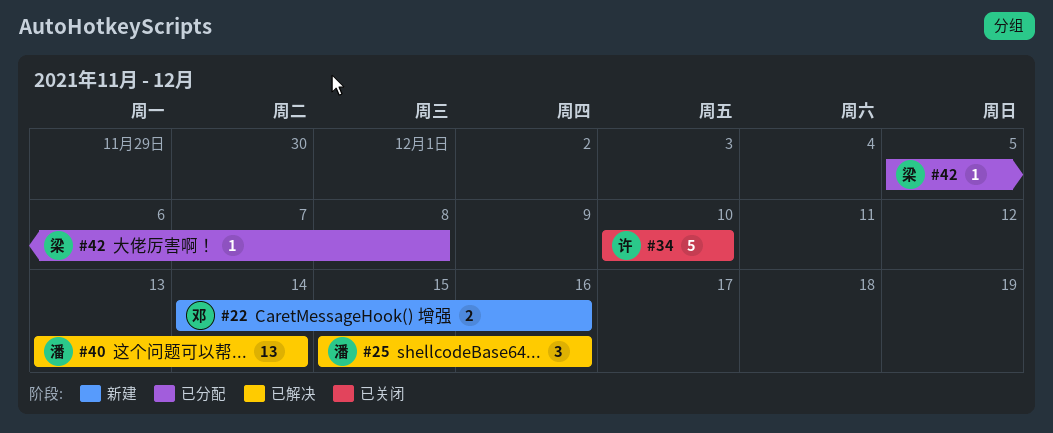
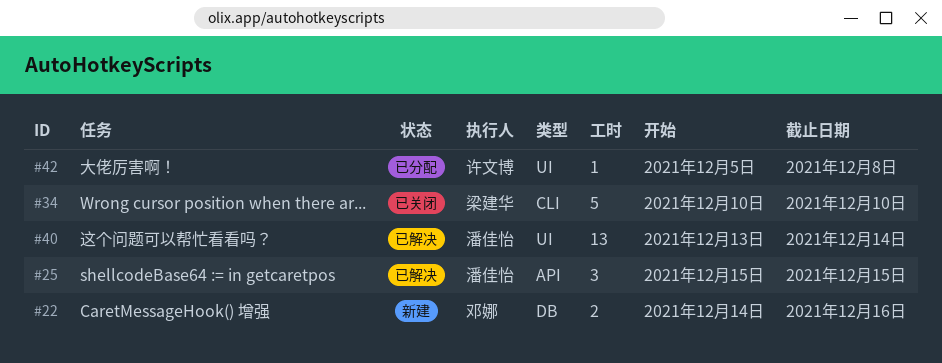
#25, due: Dec 16 -> Dec 15
#34, owner: 许文博 -> 梁建华
#42, owner: 梁建华 -> 许文博

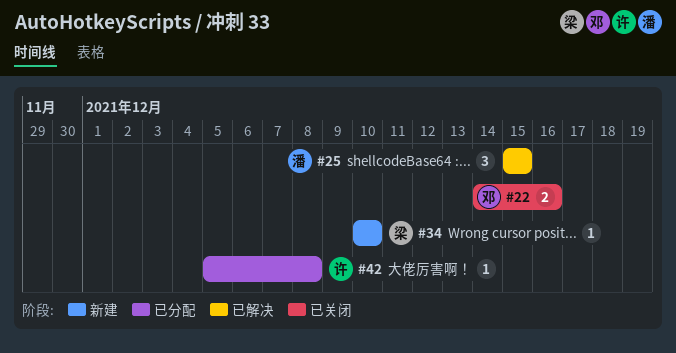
#22, status: 新建 -> 已关闭
#34, status: 已关闭 -> 新建
#34, estimate: 5 -> 1
#40: present -> none

